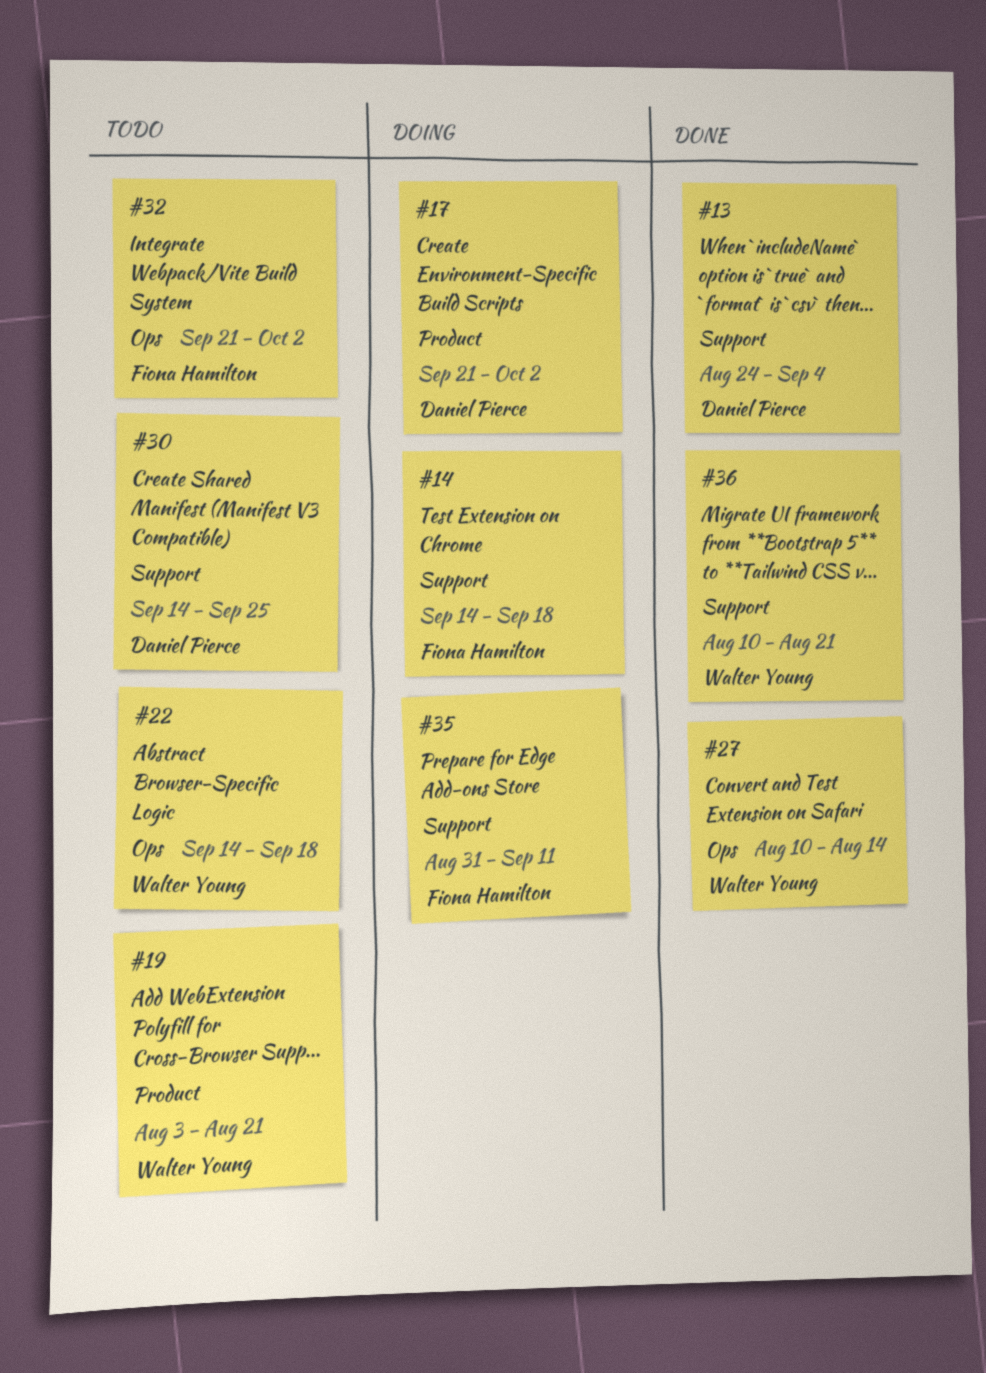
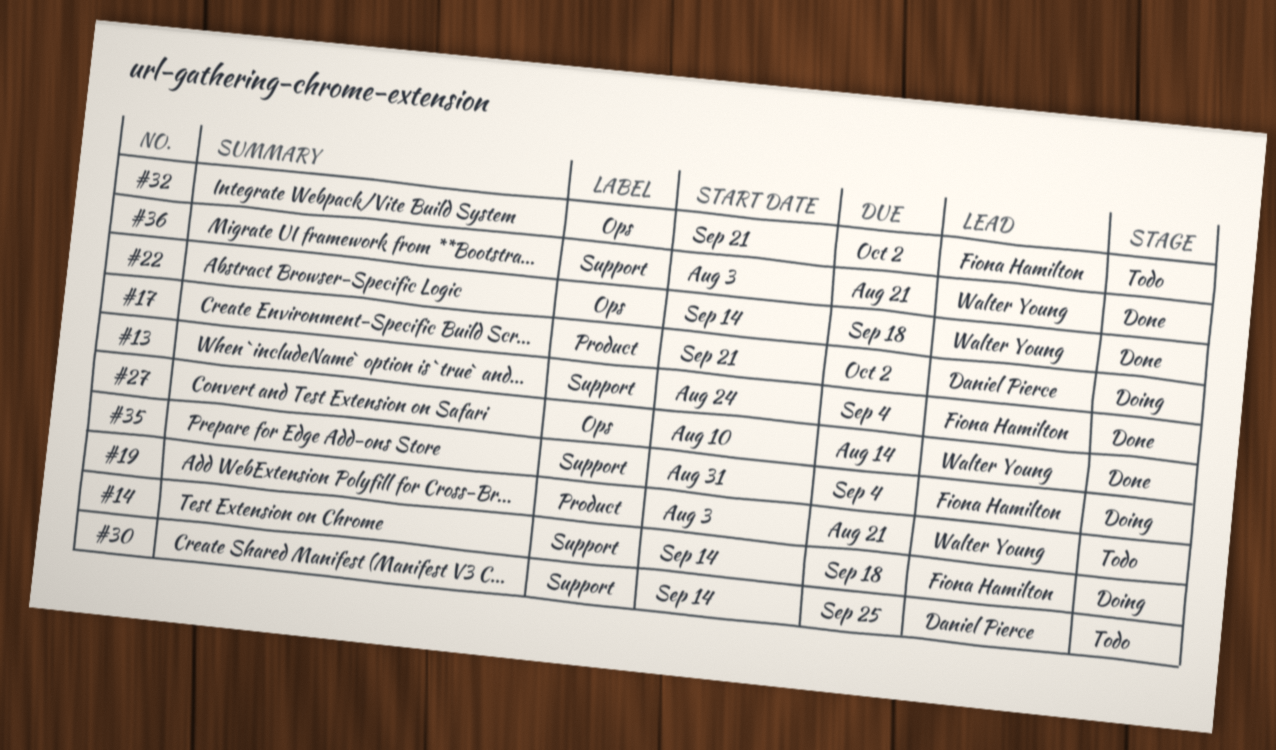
#13, owner: Daniel Pierce -> Fiona Hamilton
#22, status: Todo -> Done
#35, due: Sep 11 -> Sep 4
#36, start: Aug 10 -> Aug 3

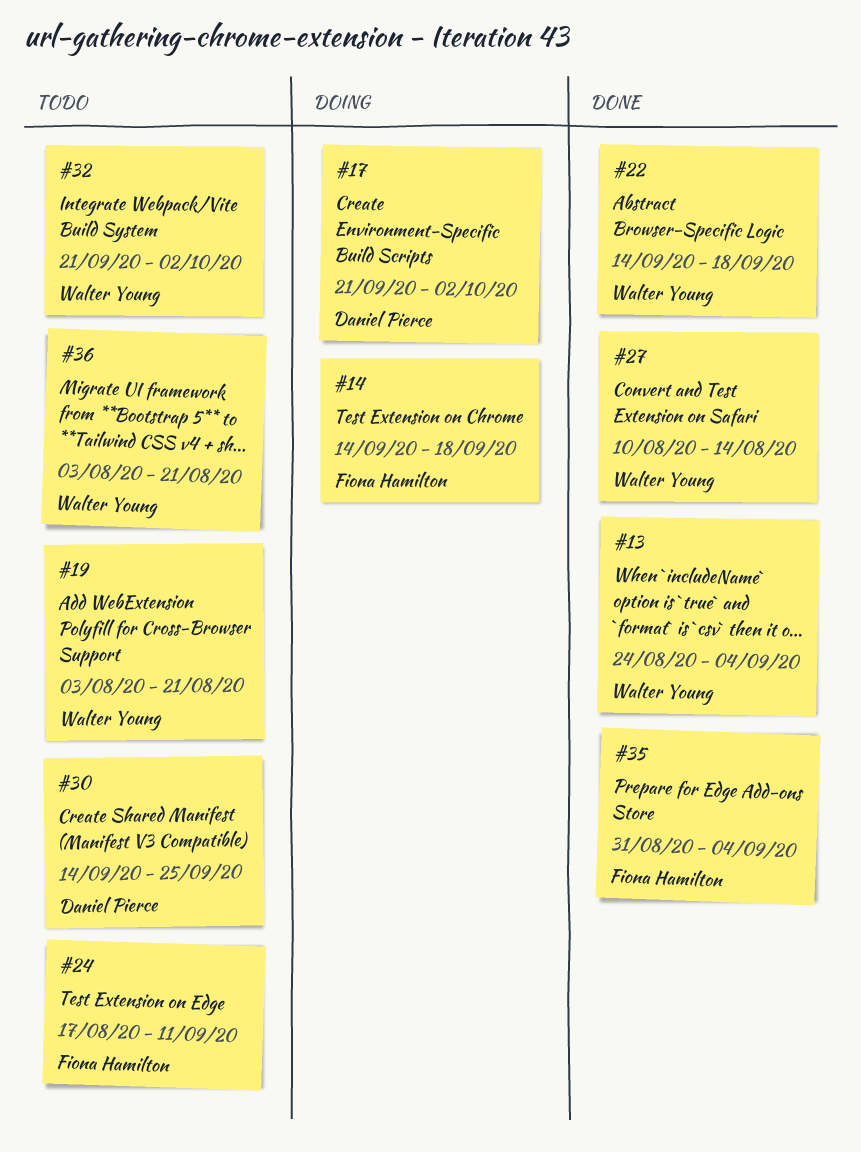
#13, owner: Fiona Hamilton -> Walter Young
#24: none -> present
#32, owner: Fiona Hamilton -> Walter Young
#35, status: Doing -> Done
#36, status: Done -> Todo

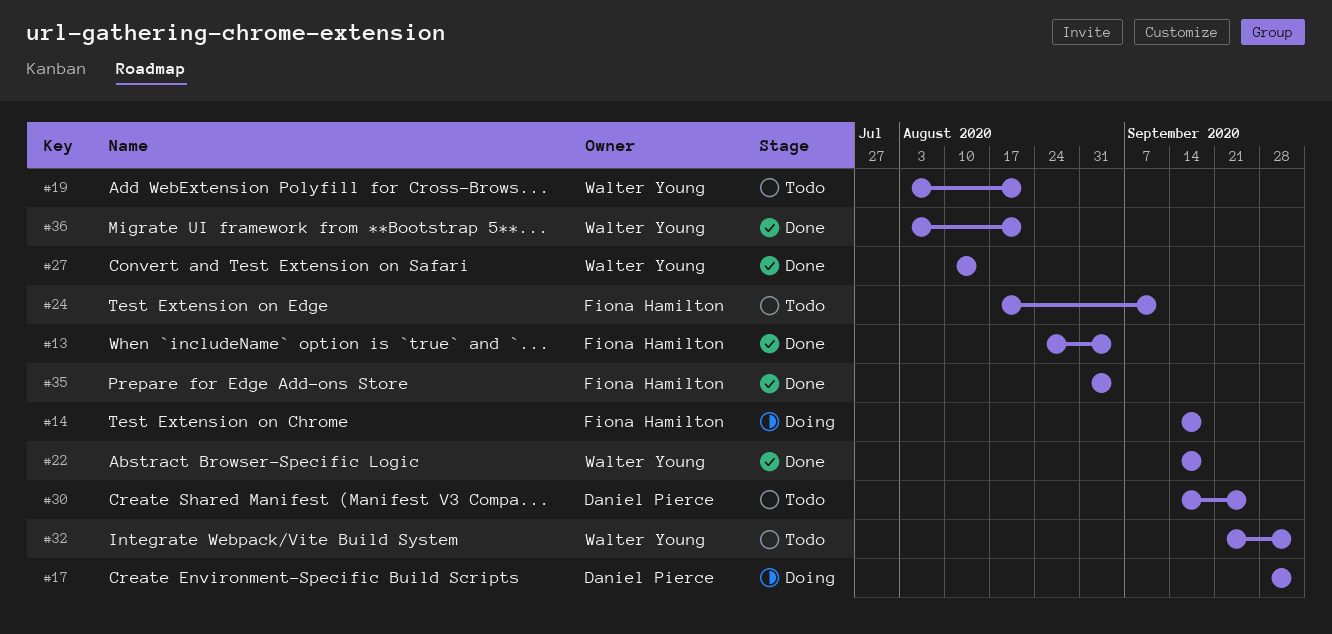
#13, owner: Walter Young -> Fiona Hamilton
#17, start: Sep 21 -> Sep 28
#36, status: Todo -> Done

